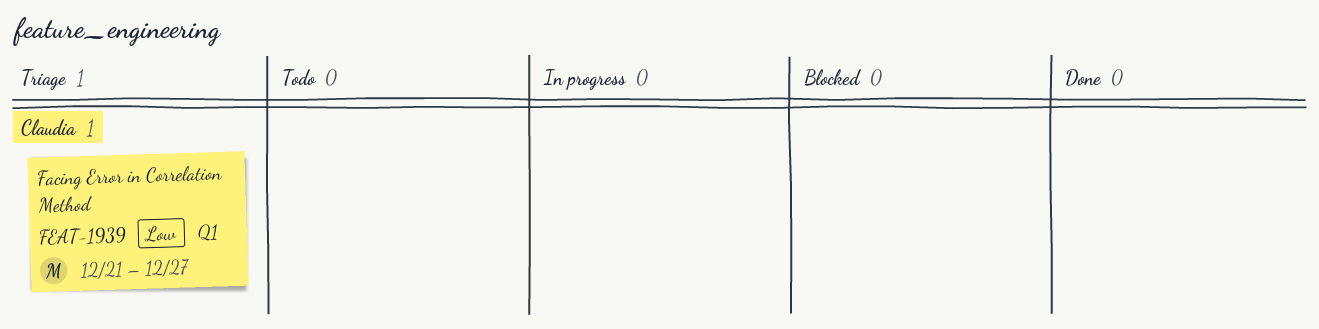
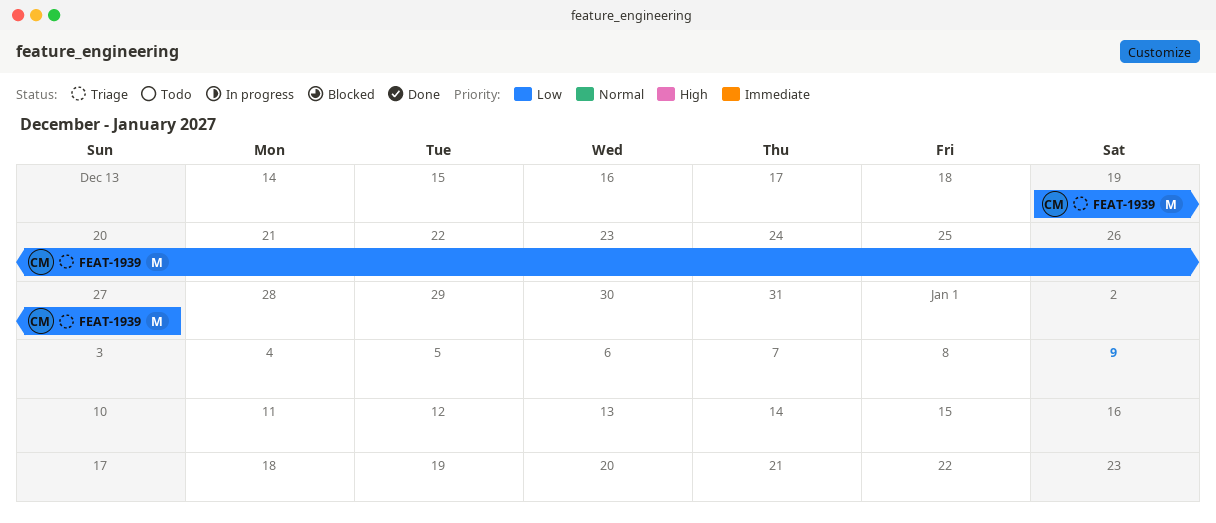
FEAT-1939, start: Dec 21 -> Dec 19

